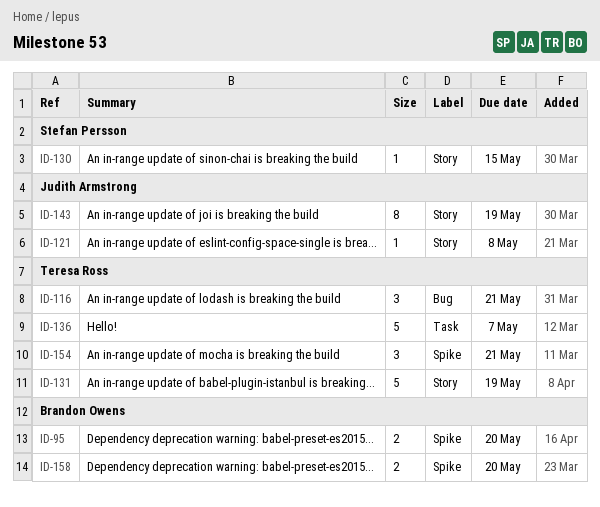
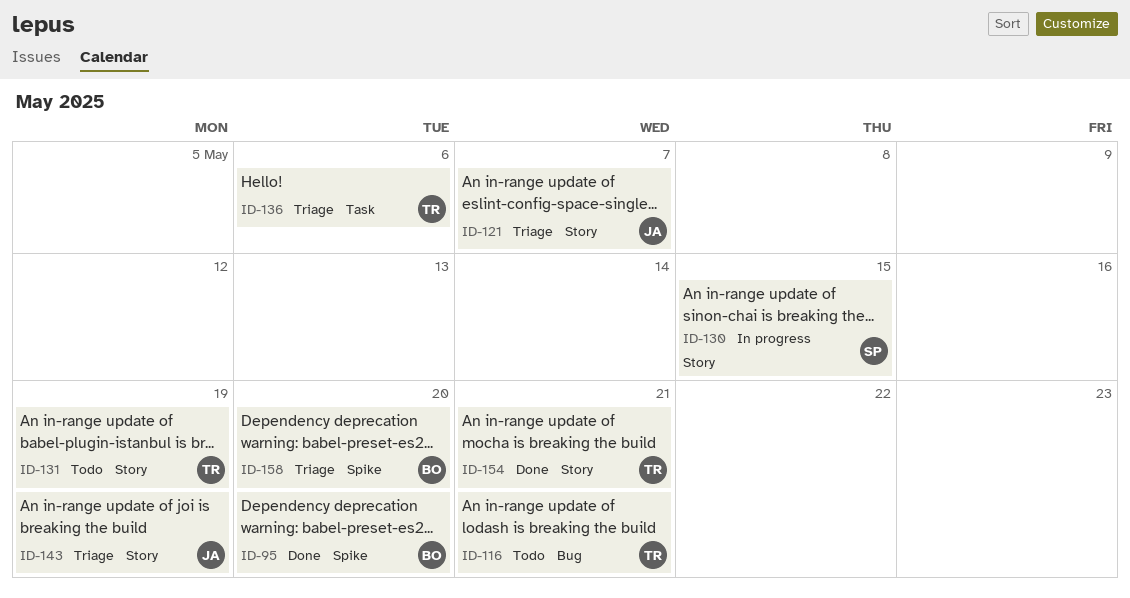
ID-121, due: May 8 -> May 7
ID-136, due: May 7 -> May 6
ID-154, label: Spike -> Story

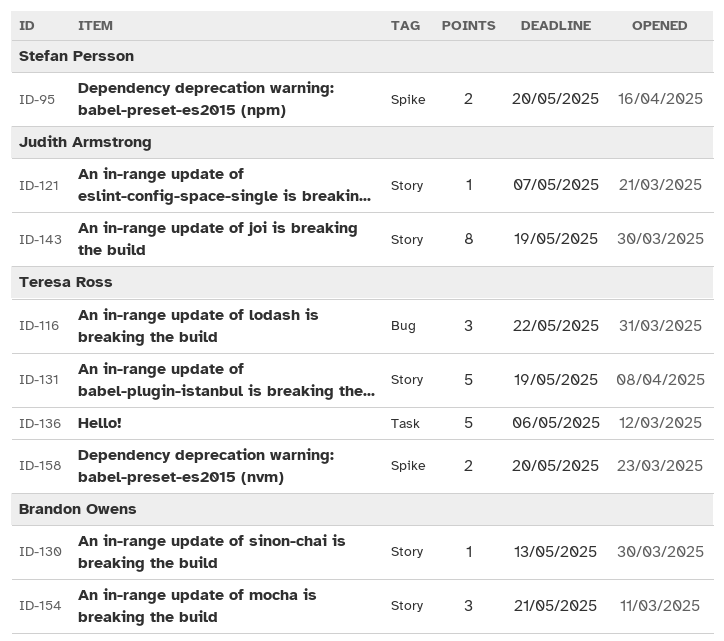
ID-95, owner: Brandon Owens -> Stefan Persson
ID-116, due: May 21 -> May 22
ID-130, owner: Stefan Persson -> Brandon Owens
ID-130, due: May 15 -> May 13
ID-154, owner: Teresa Ross -> Brandon Owens
ID-158, owner: Brandon Owens -> Teresa Ross

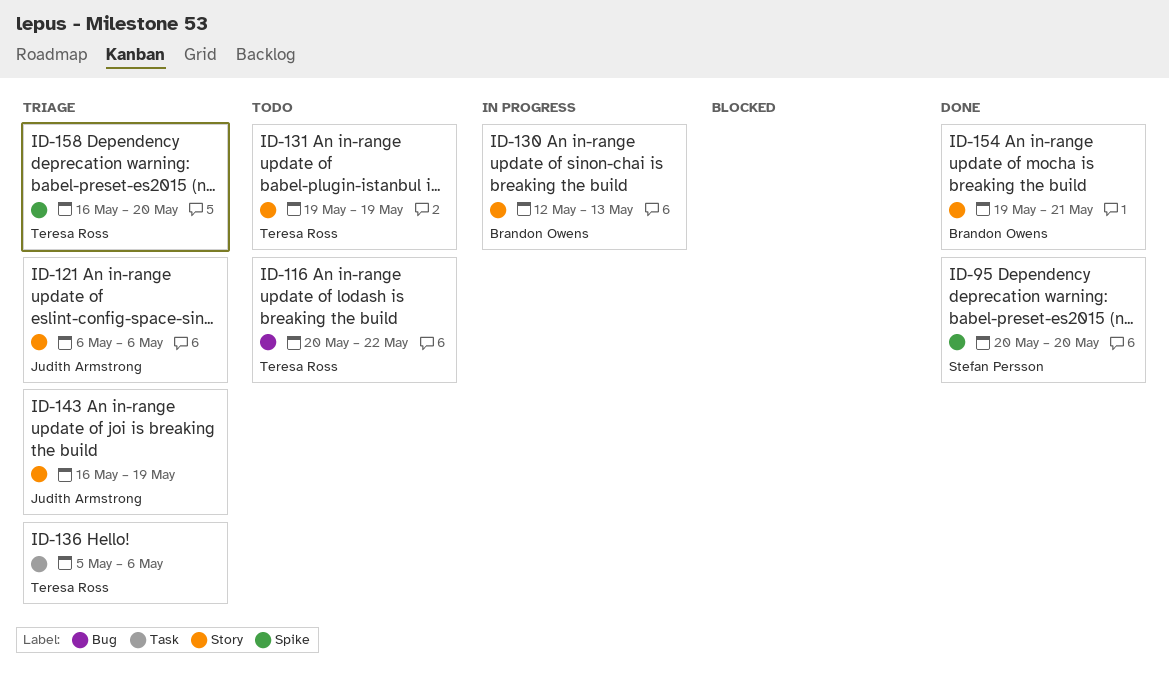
ID-121, due: May 7 -> May 6

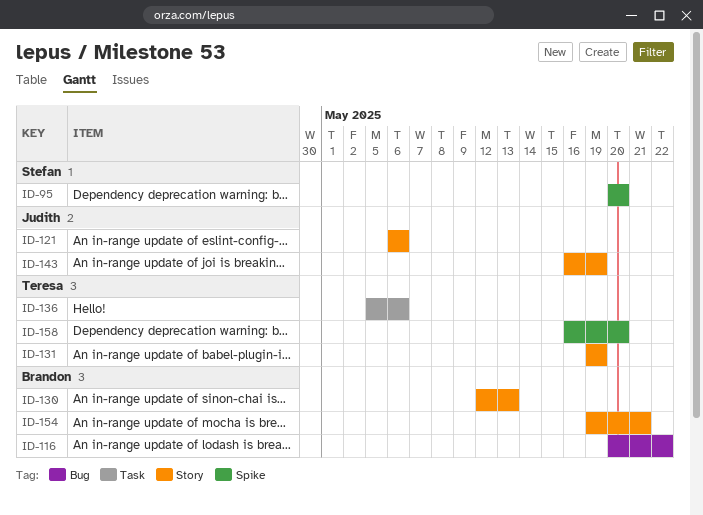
ID-116, owner: Teresa Ross -> Brandon Owens

